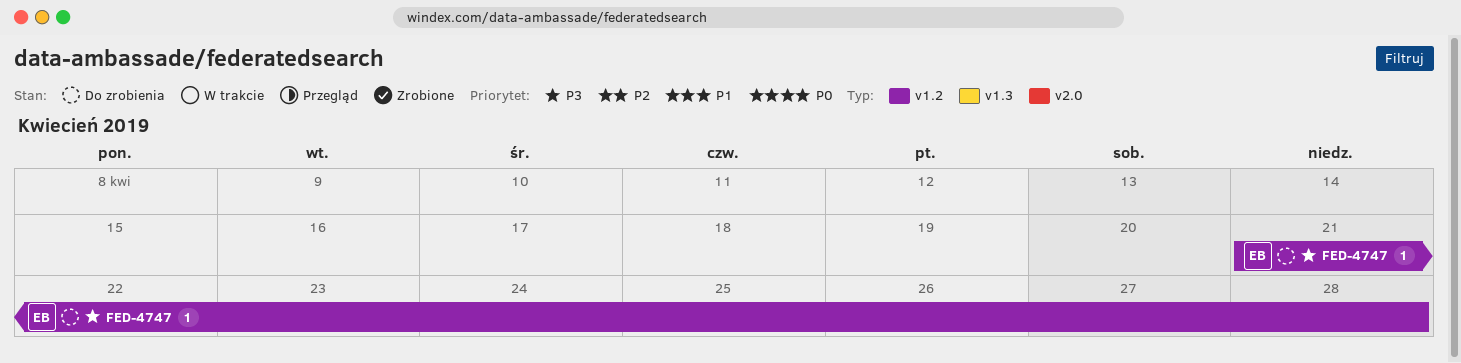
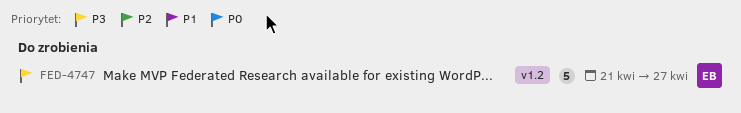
FED-4747, estimate: 1 -> 5
FED-4747, due: Apr 28 -> Apr 27

